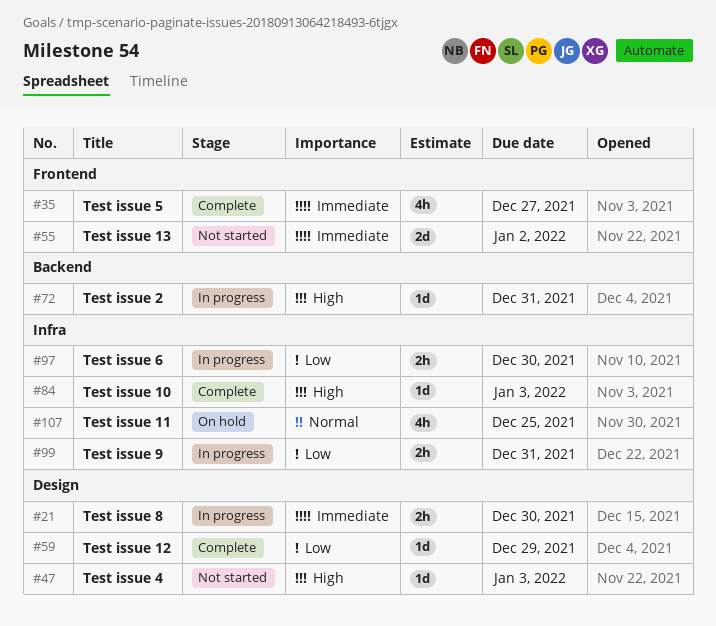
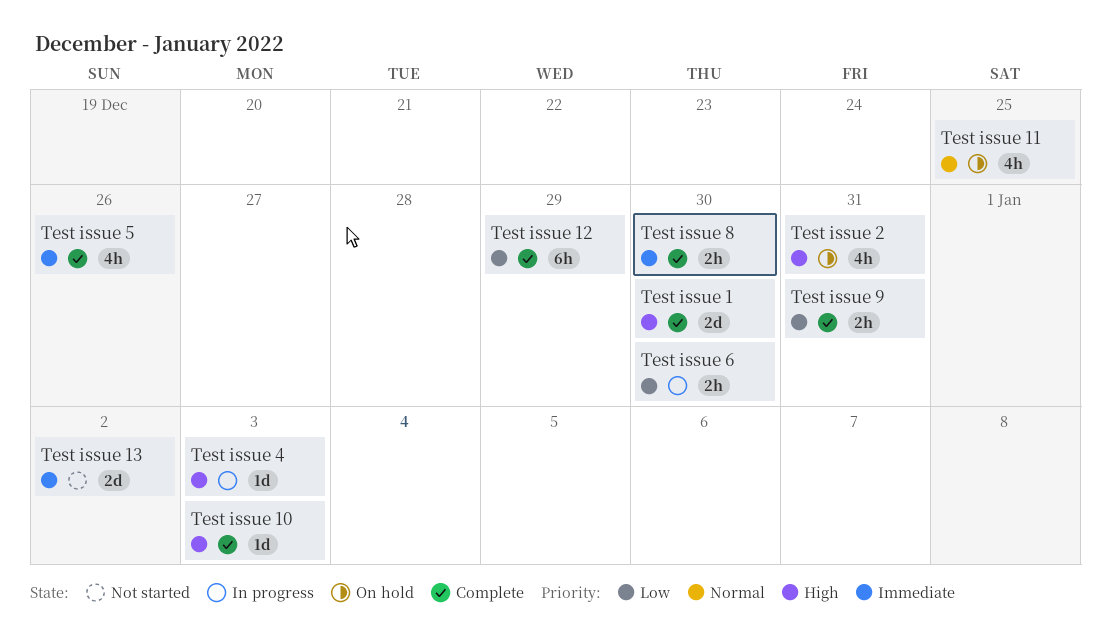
Test issue 1: none -> present
Test issue 12, estimate: 1d -> 6h
Test issue 2, status: In progress -> On hold
Test issue 2, estimate: 1d -> 4h
Test issue 4, status: Not started -> In progress
Test issue 5, due: Dec 27 -> Dec 26
Test issue 8, status: In progress -> Complete
Test issue 9, status: In progress -> Complete

